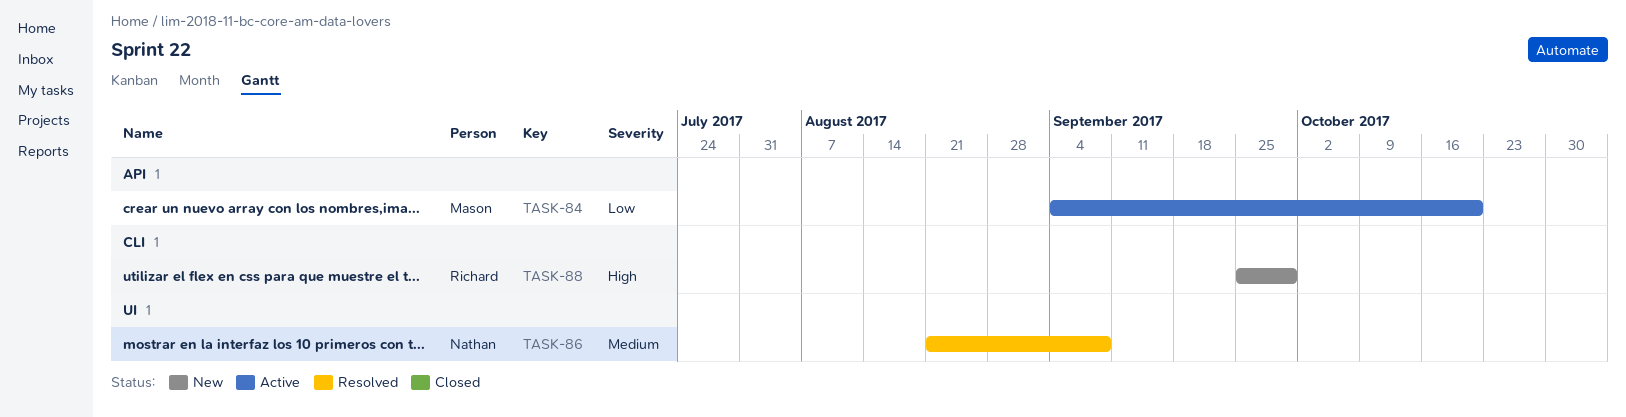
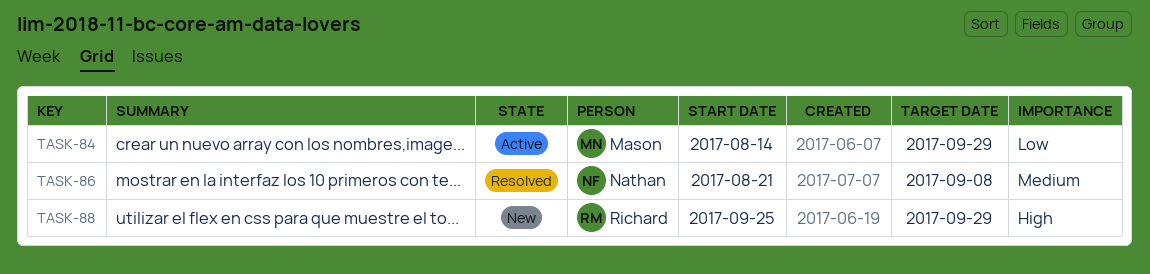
TASK-84, start: Sep 4 -> Aug 14
TASK-84, due: Oct 20 -> Sep 29

